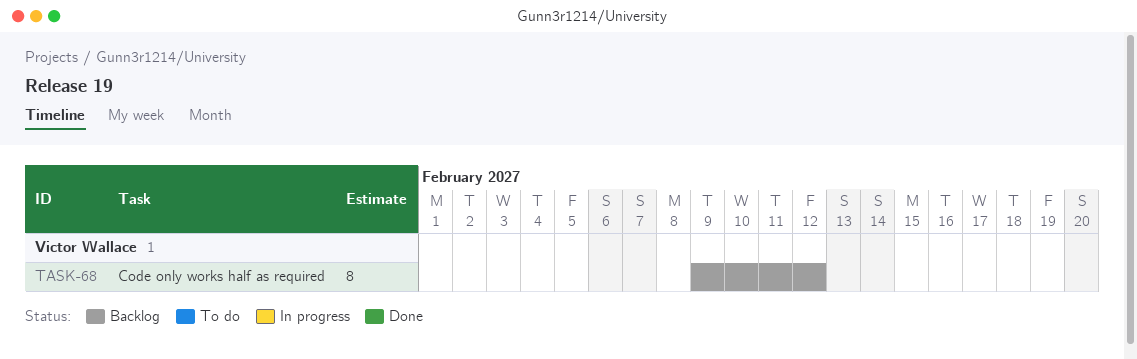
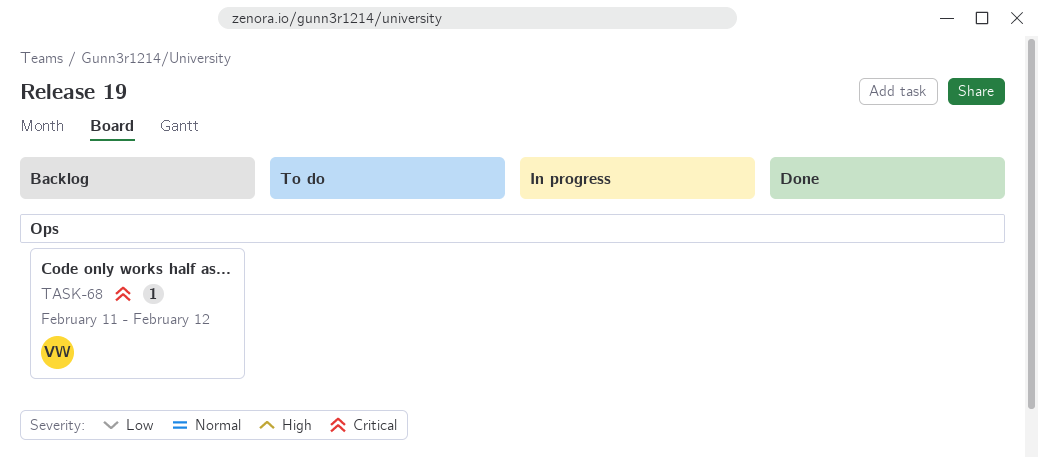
TASK-68, estimate: 8 -> 1
TASK-68, start: Feb 9 -> Feb 11

